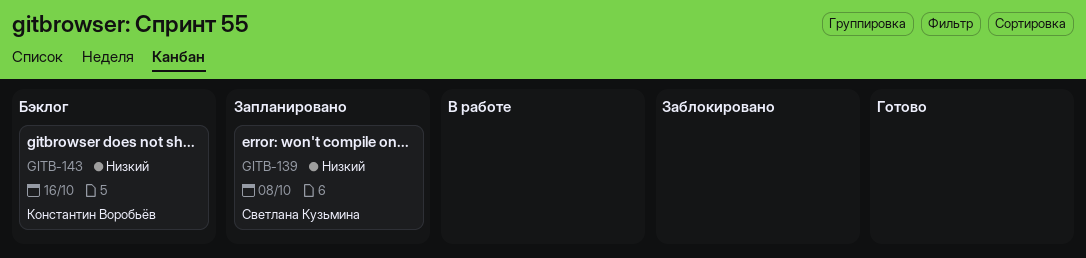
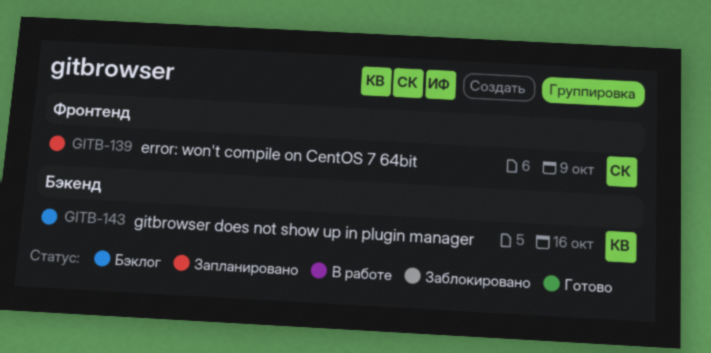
GITB-139, due: Oct 8 -> Oct 9

